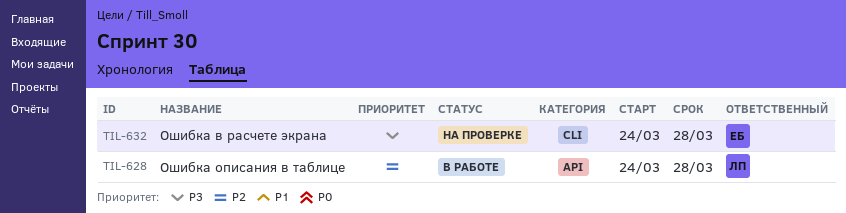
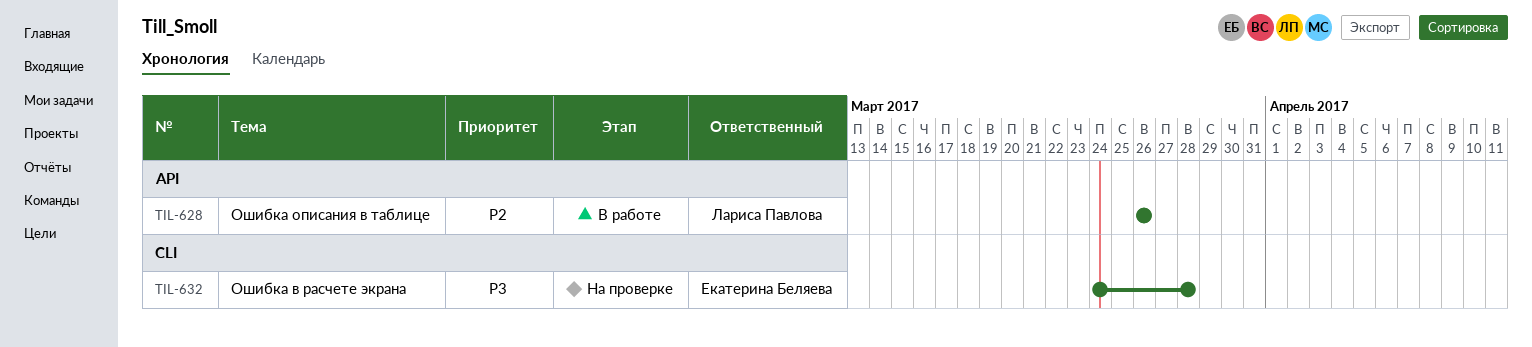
TIL-628, start: Mar 24 -> Mar 26
TIL-628, due: Mar 28 -> Mar 26

